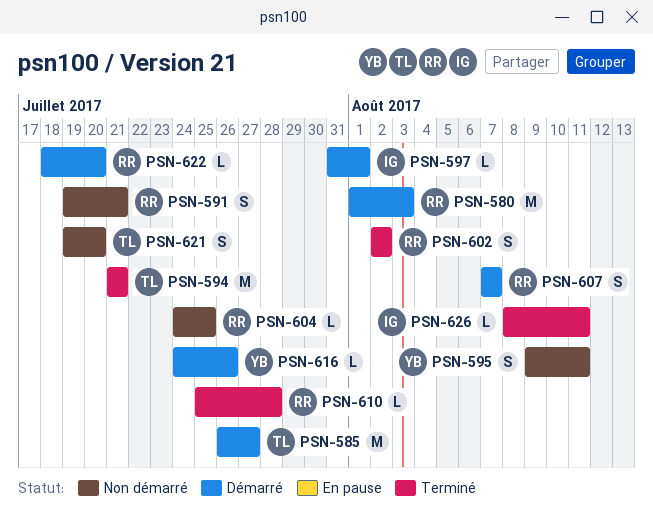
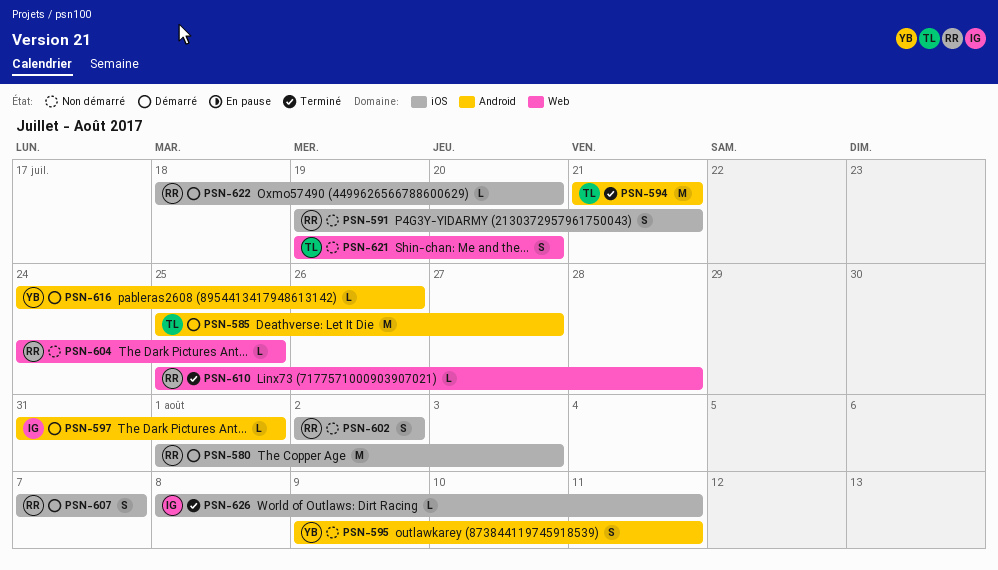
PSN-585, start: Jul 26 -> Jul 25
PSN-602, status: Terminé -> Non démarré

